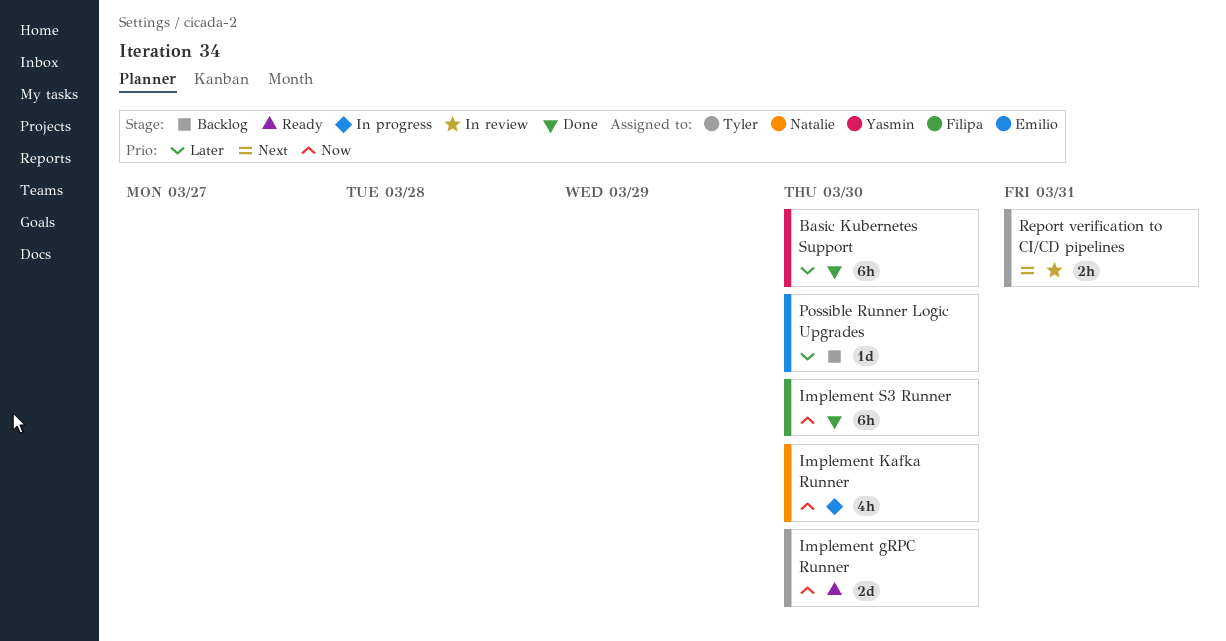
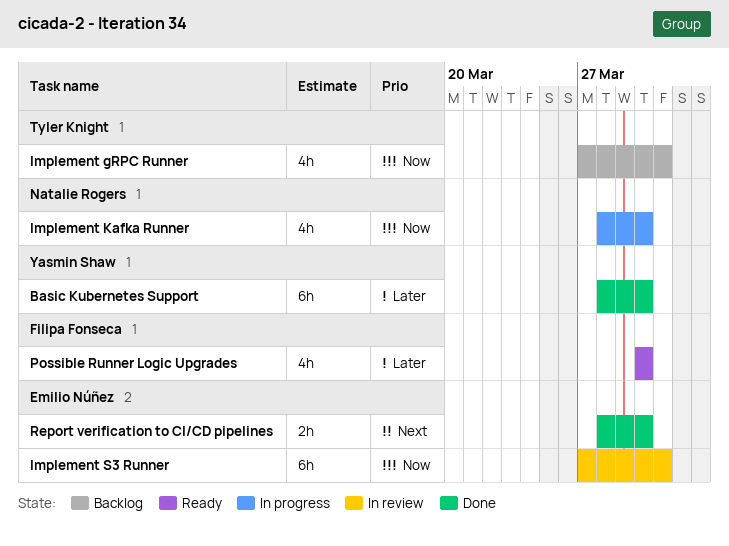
Implement gRPC Runner, status: Ready -> Backlog
Implement gRPC Runner, estimate: 2d -> 4h
Implement gRPC Runner, due: Mar 30 -> Mar 31
Implement S3 Runner, status: Done -> In review
Implement S3 Runner, owner: Filipa Fonseca -> Emilio Núñez
Implement S3 Runner, due: Mar 30 -> Mar 31
Possible Runner Logic Upgrades, status: Backlog -> Ready
Possible Runner Logic Upgrades, owner: Emilio Núñez -> Filipa Fonseca
Possible Runner Logic Upgrades, estimate: 1d -> 4h
Report verification to CI/CD pipelines, status: In review -> Done
Report verification to CI/CD pipelines, owner: Tyler Knight -> Emilio Núñez
Report verification to CI/CD pipelines, due: Mar 31 -> Mar 30

